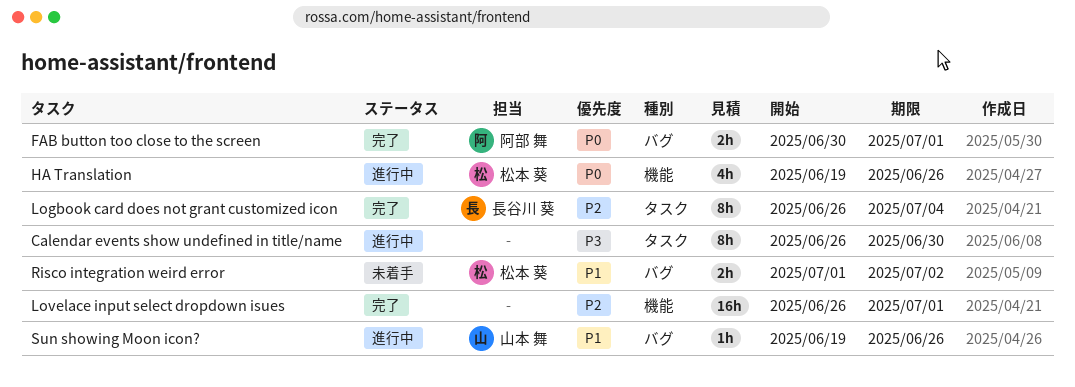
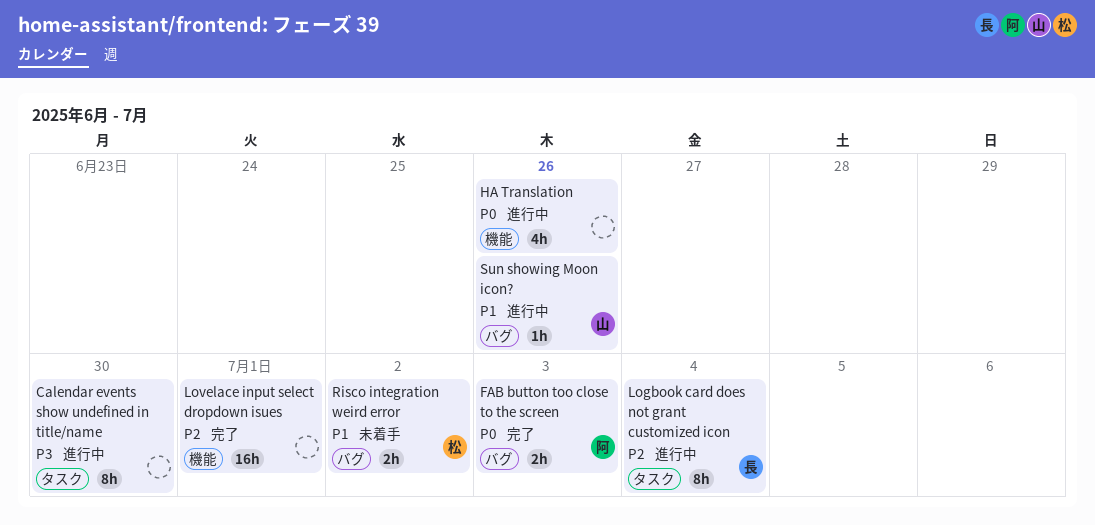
FAB button too close to the screen, due: Jul 1 -> Jul 3
HA Translation, owner: 松本 葵 -> none
Logbook card does not grant customized icon, status: 完了 -> 進行中

